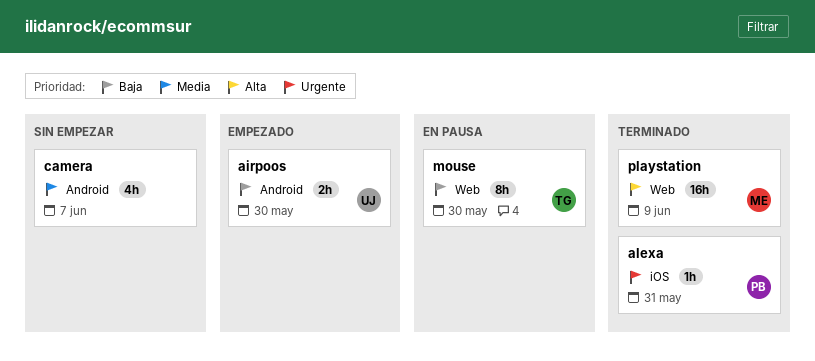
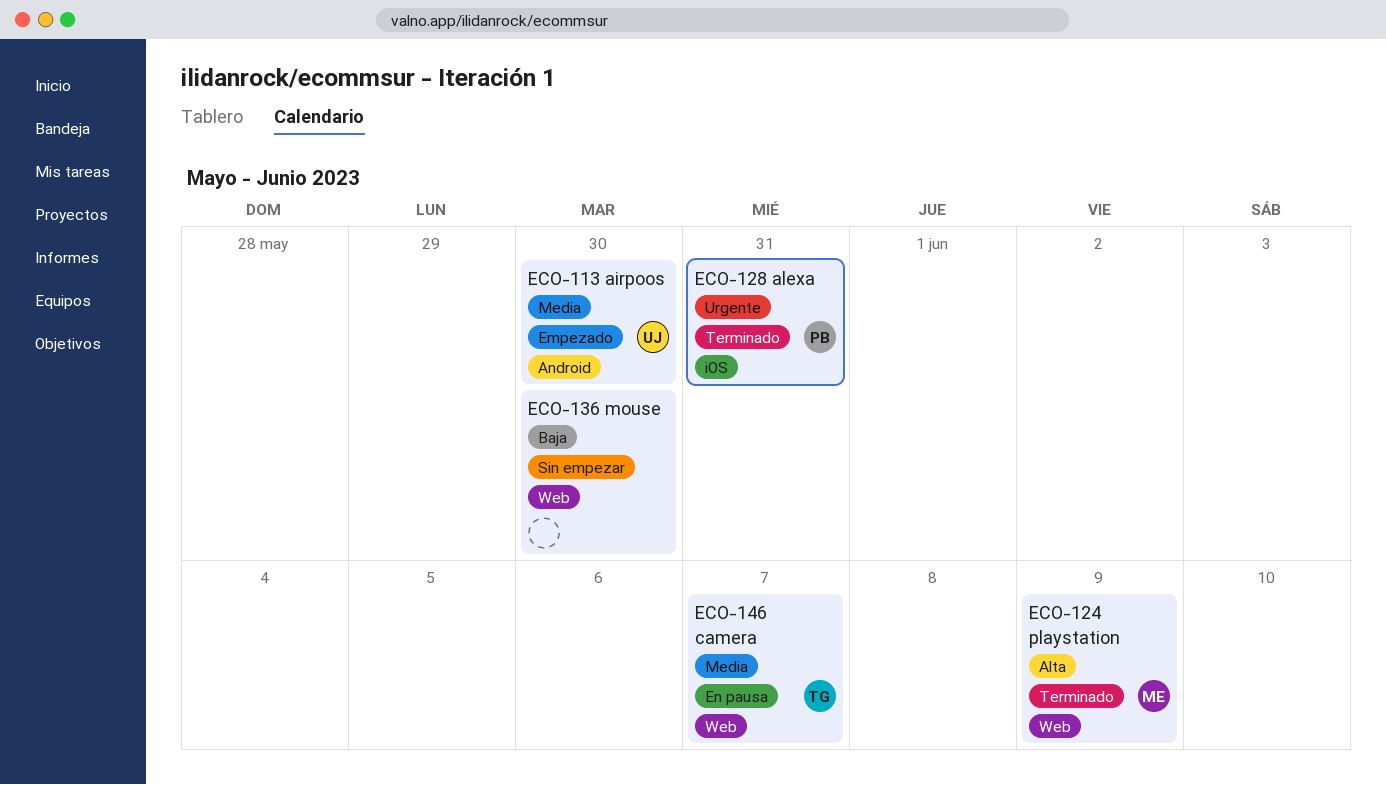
airpoos, priority: Baja -> Media
camera, status: Sin empezar -> En pausa
camera, owner: none -> TG
camera, label: Android -> Web
mouse, status: En pausa -> Sin empezar
mouse, owner: TG -> none

